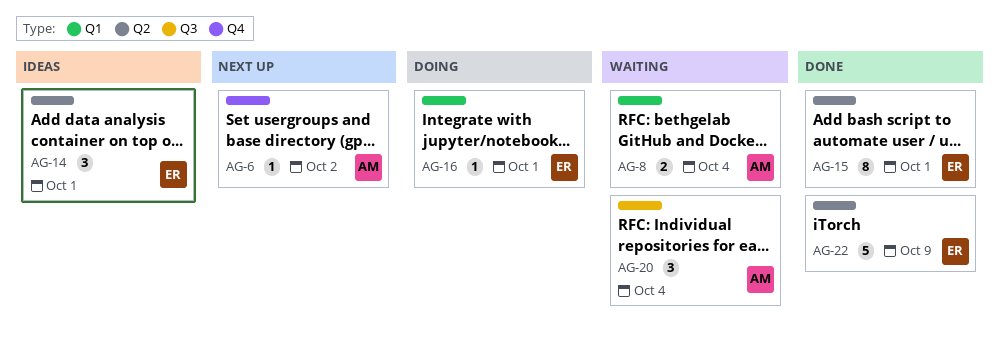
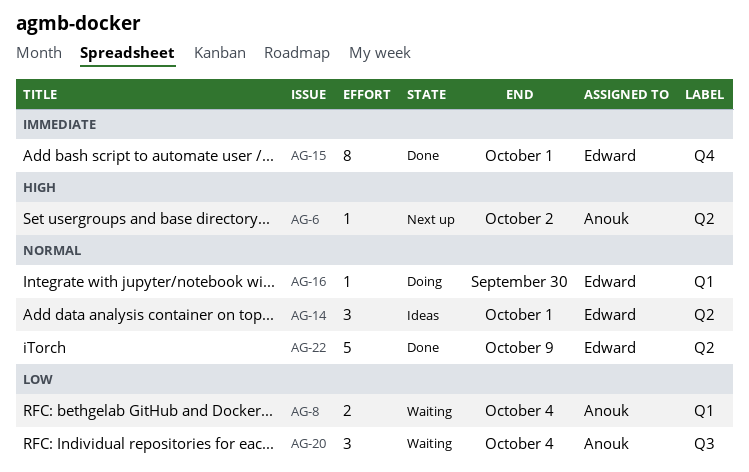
AG-6, label: Q4 -> Q2
AG-15, label: Q2 -> Q4
AG-16, due: Oct 1 -> Sep 30

